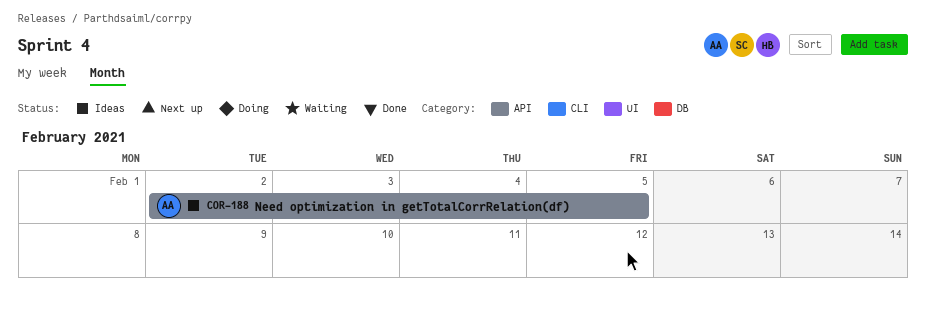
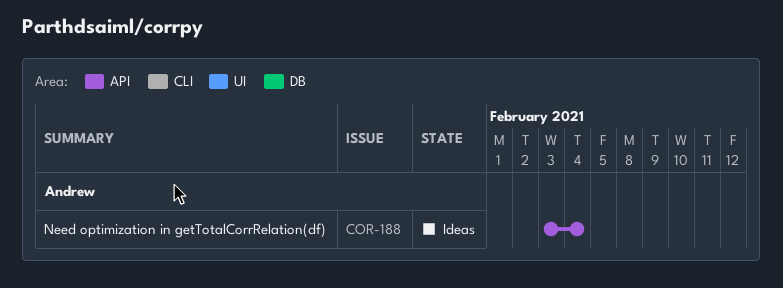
COR-188, start: Feb 2 -> Feb 3
COR-188, due: Feb 5 -> Feb 4

